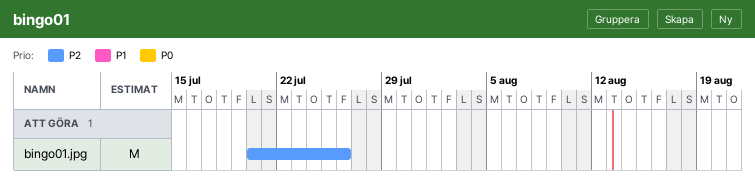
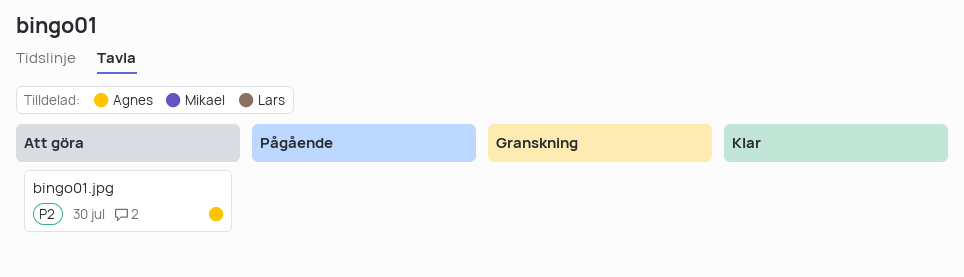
bingo01.jpg, due: Jul 26 -> Jul 30

